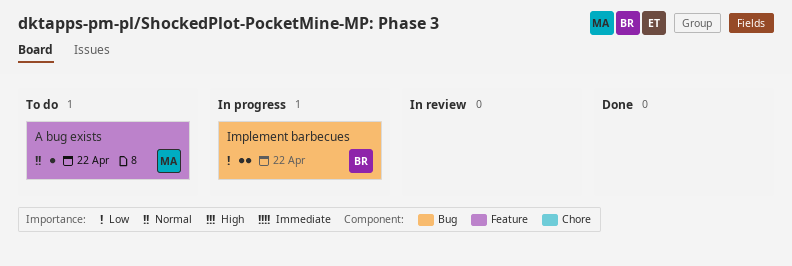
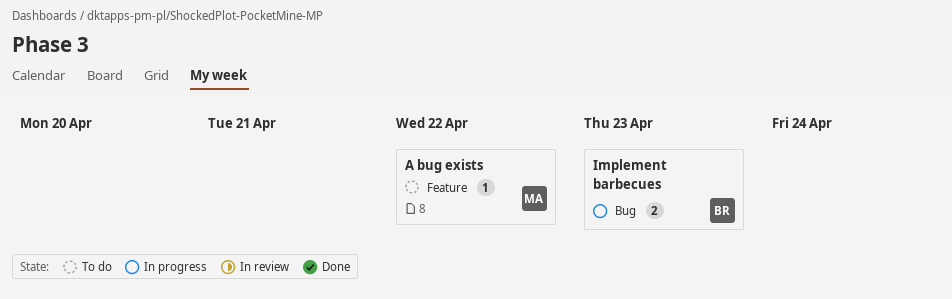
Implement barbecues, due: Apr 22 -> Apr 23

